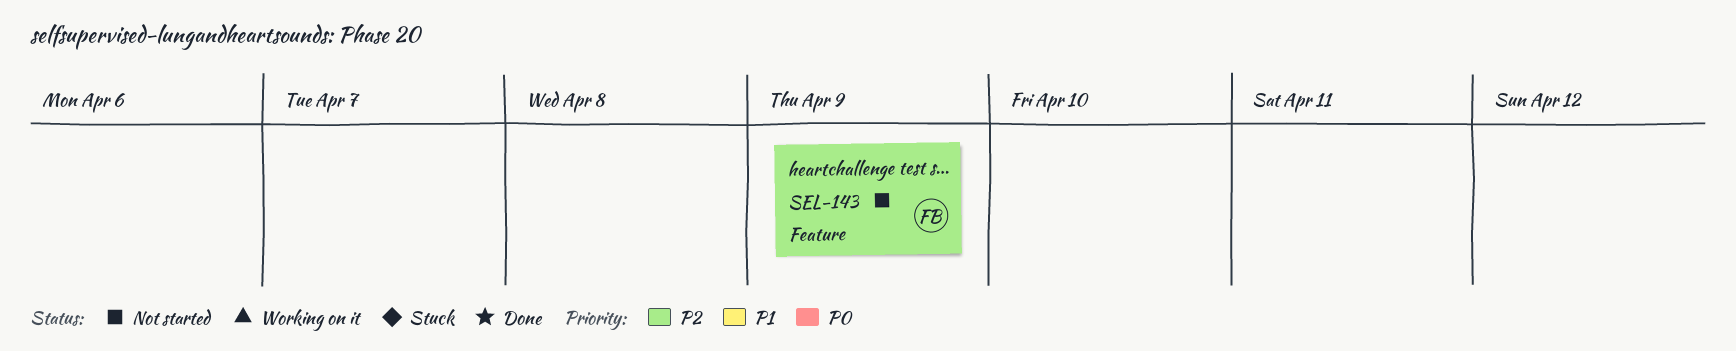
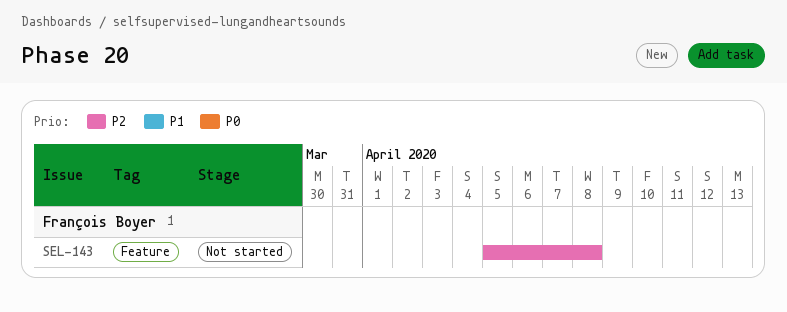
SEL-143, due: Apr 9 -> Apr 8

